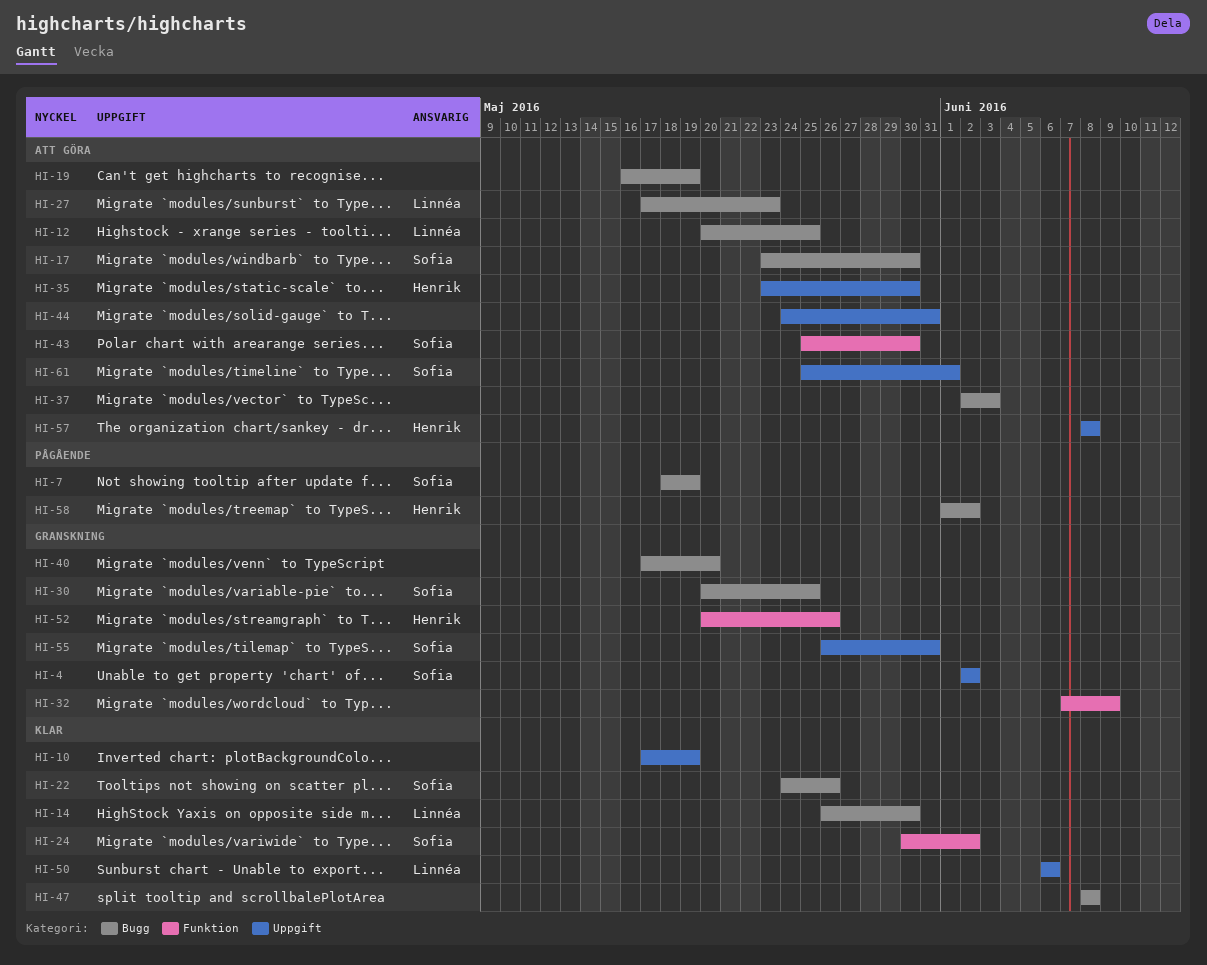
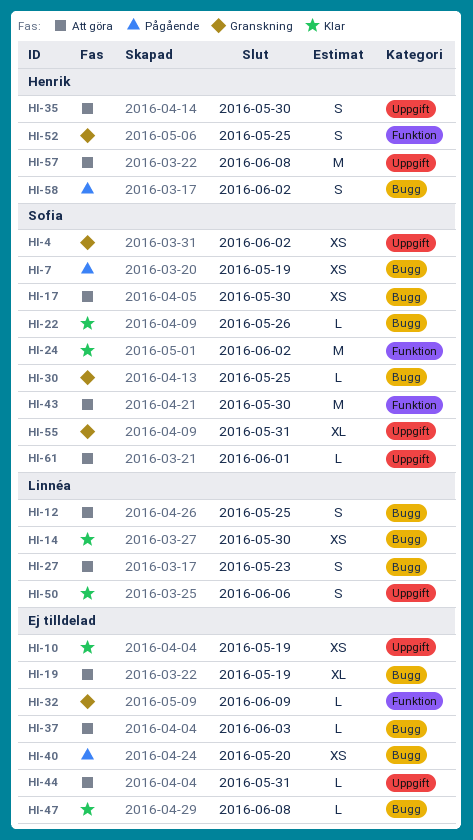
HI-40, status: Granskning -> Pågående
HI-52, due: May 26 -> May 25

